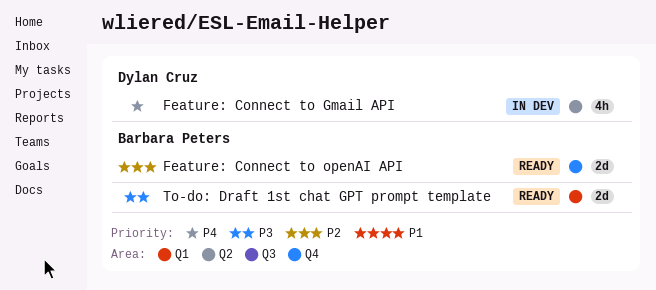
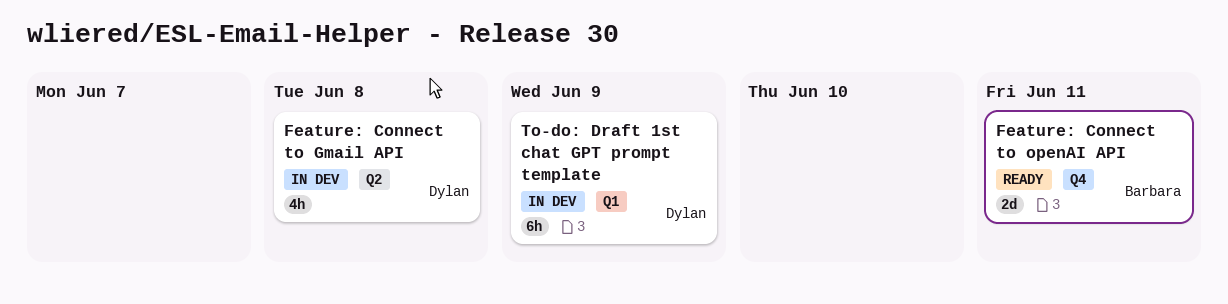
To-do: Draft 1st chat GPT prompt template, status: Ready -> In dev
To-do: Draft 1st chat GPT prompt template, owner: Barbara Peters -> Dylan Cruz
To-do: Draft 1st chat GPT prompt template, estimate: 2d -> 6h

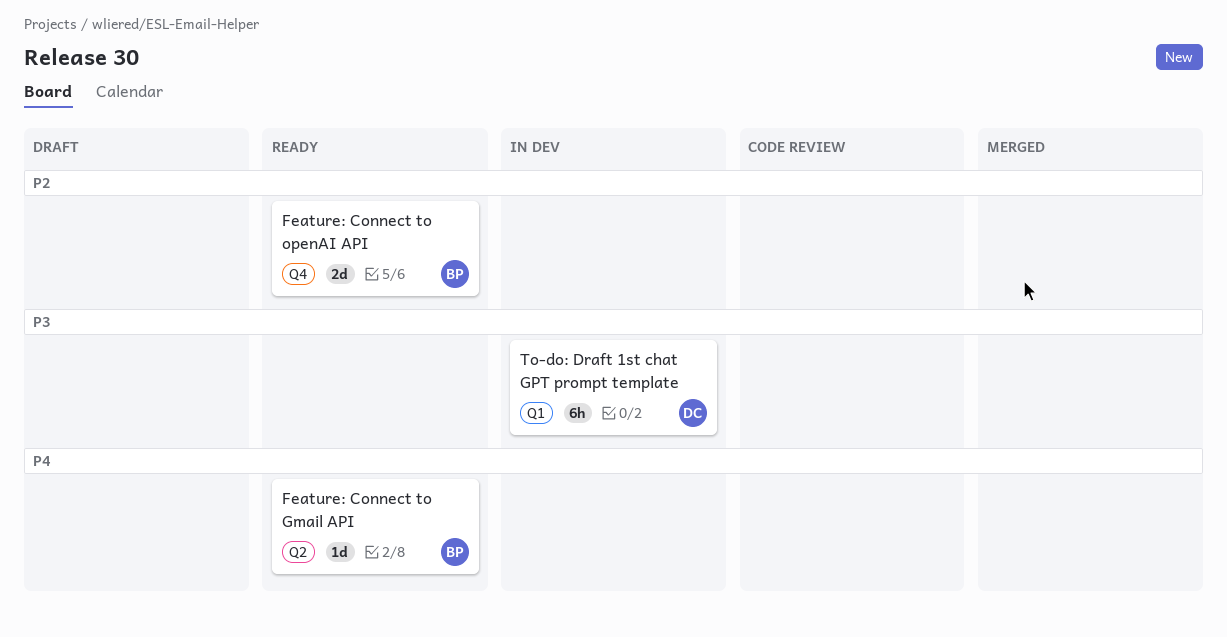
Feature: Connect to Gmail API, status: In dev -> Ready
Feature: Connect to Gmail API, owner: Dylan -> Barbara
Feature: Connect to Gmail API, estimate: 4h -> 1d

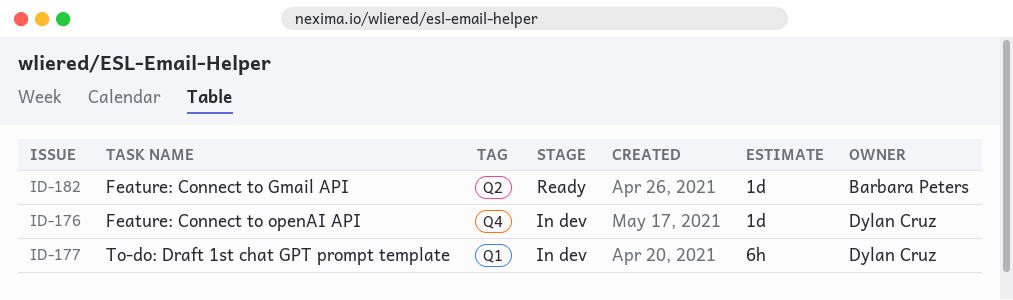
Feature: Connect to openAI API, status: Ready -> In dev
Feature: Connect to openAI API, owner: Barbara Peters -> Dylan Cruz
Feature: Connect to openAI API, estimate: 2d -> 1d

